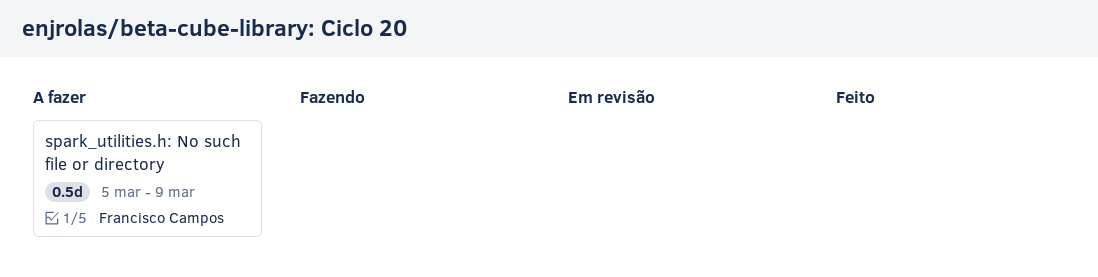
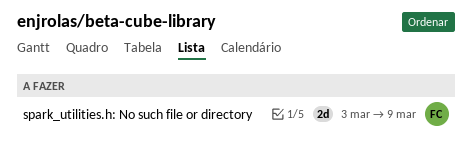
spark_utilities.h: No such file or directory, estimate: 0.5d -> 2d
spark_utilities.h: No such file or directory, start: Mar 5 -> Mar 3

